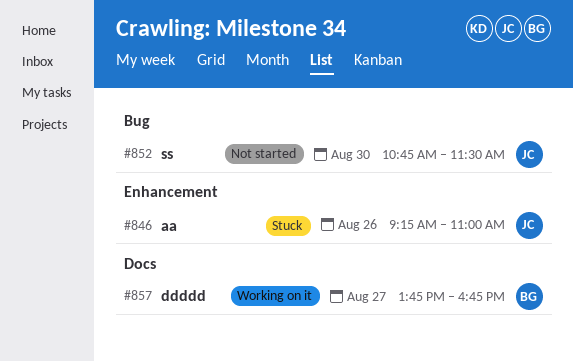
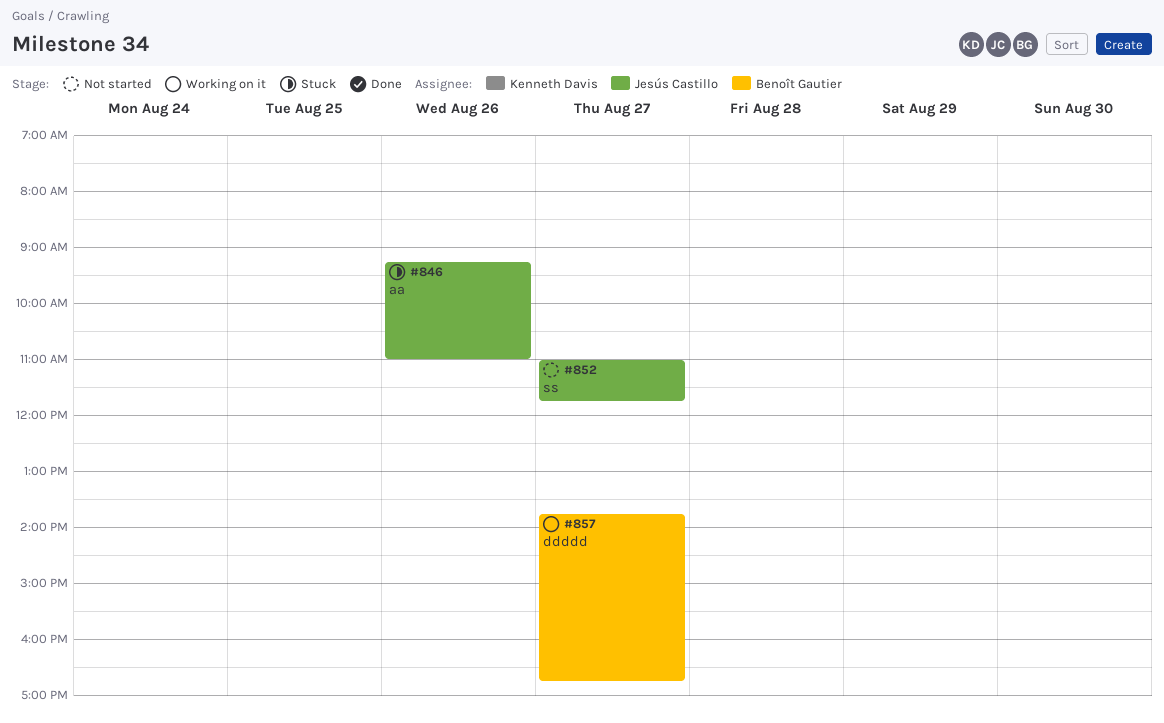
#852, day: Aug 30 -> Aug 27
#852, begins: 10:45 -> 11:00
#852, ends: 11:30 -> 11:45

